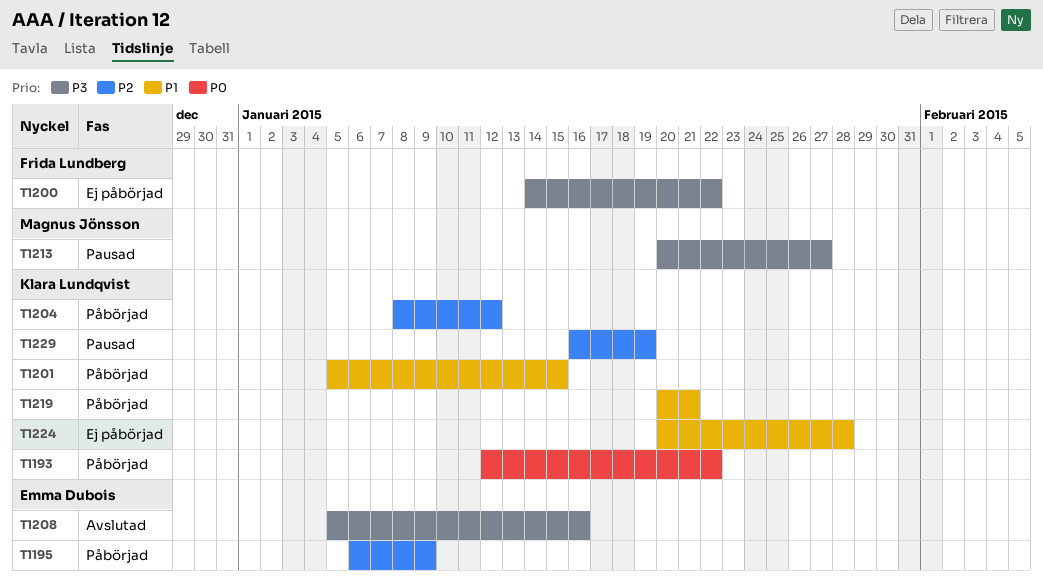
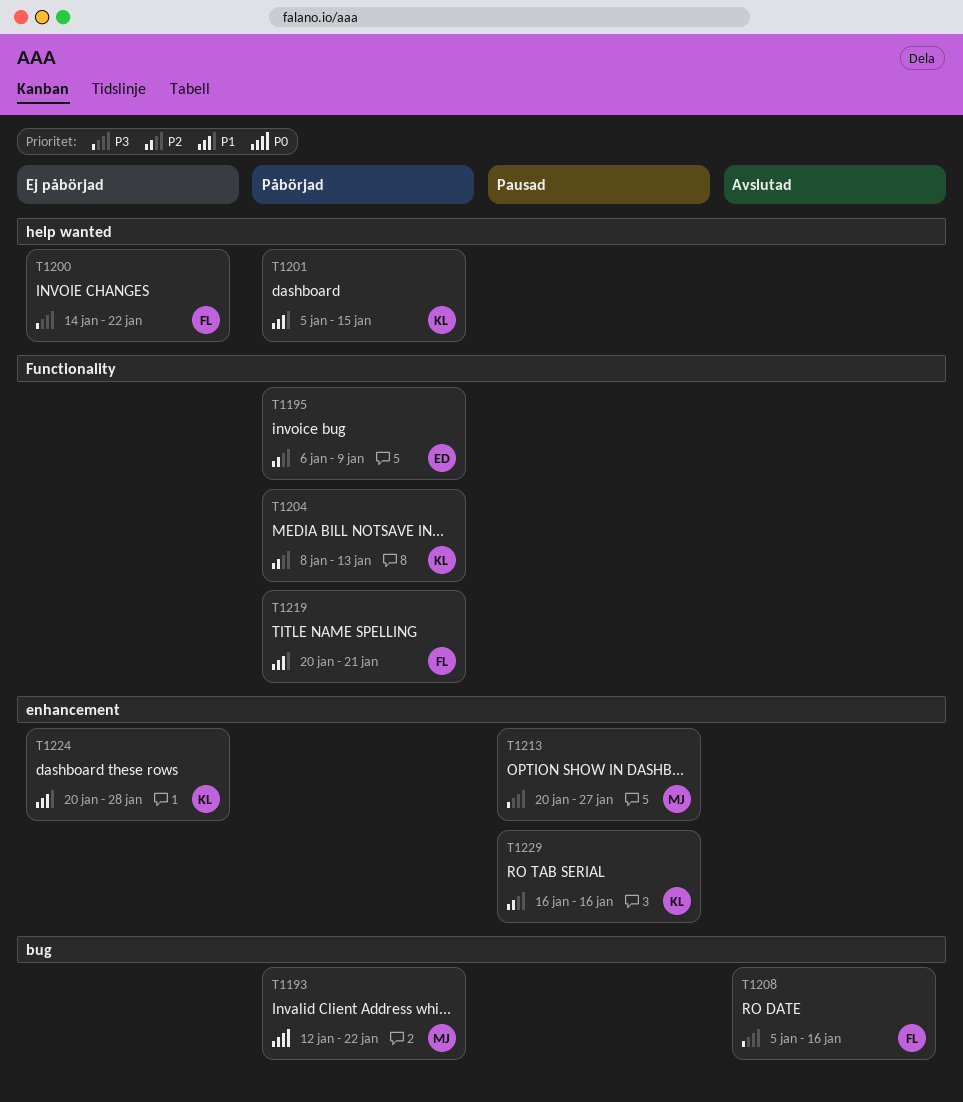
T1193, owner: Klara Lundqvist -> Magnus Jönsson
T1204, due: Jan 12 -> Jan 13
T1208, owner: Emma Dubois -> Frida Lundberg
T1219, owner: Klara Lundqvist -> Frida Lundberg
T1229, due: Jan 19 -> Jan 16

